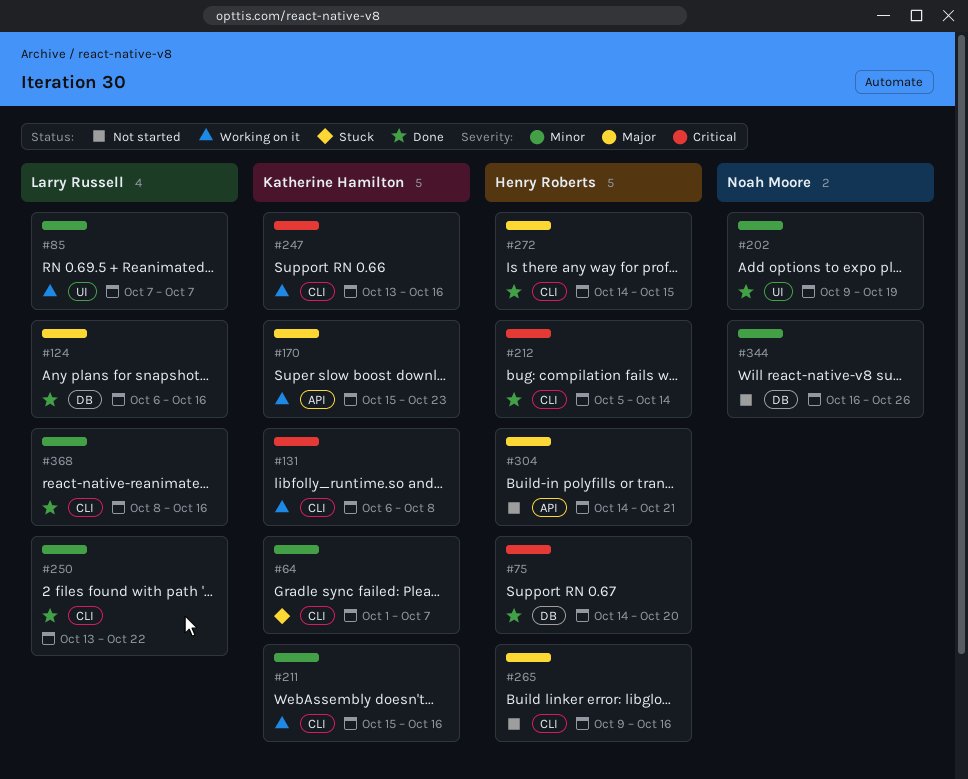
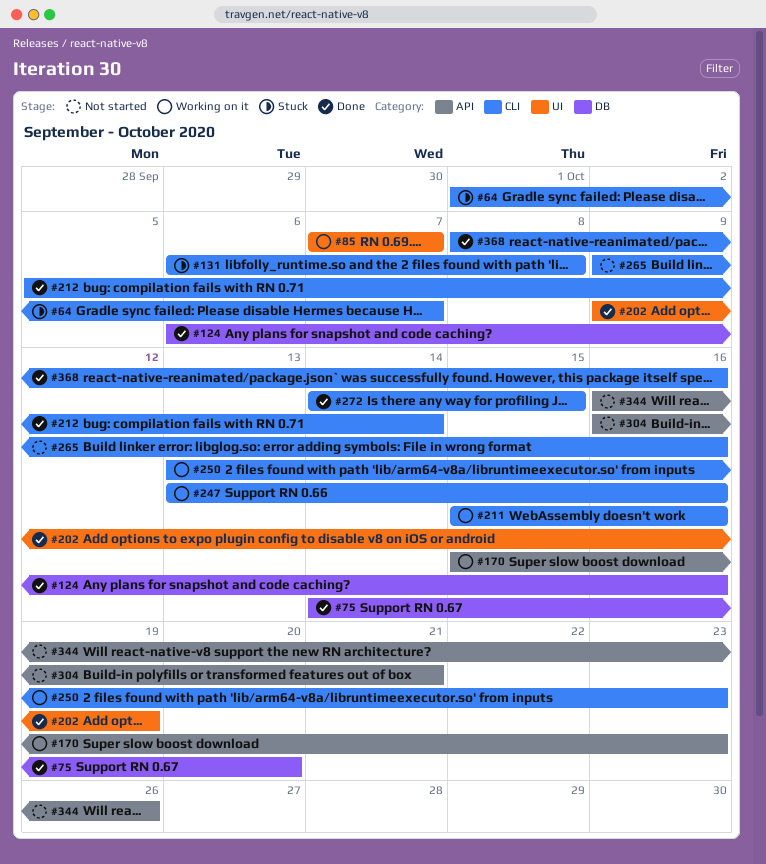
#131, status: Working on it -> Stuck
#250, status: Done -> Working on it
#250, due: Oct 22 -> Oct 23
#304, start: Oct 14 -> Oct 16
#344, label: DB -> API

